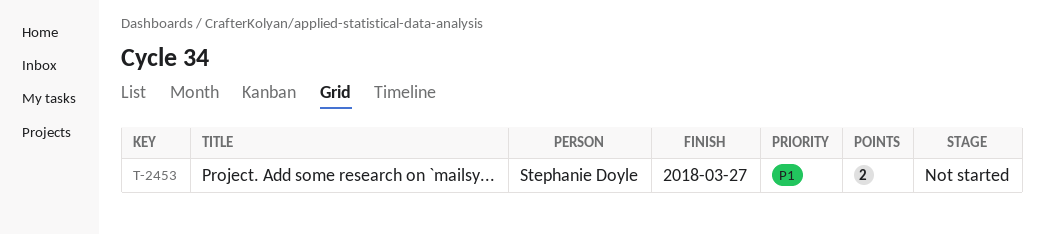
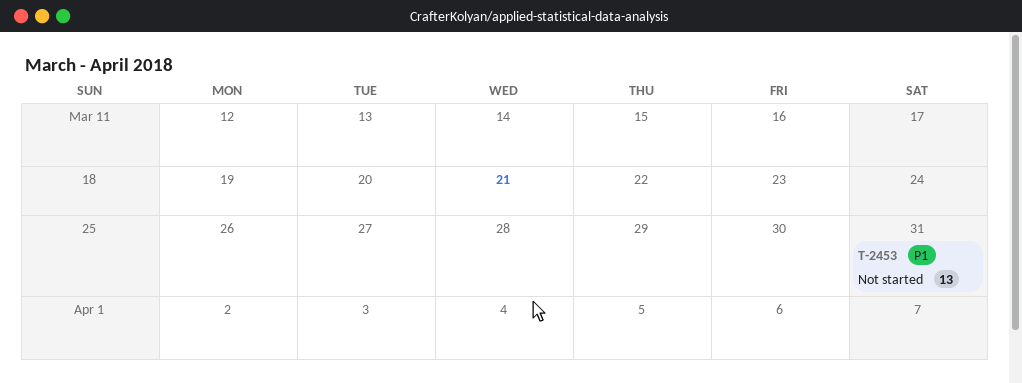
T-2453, estimate: 2 -> 13
T-2453, due: Mar 27 -> Mar 31

